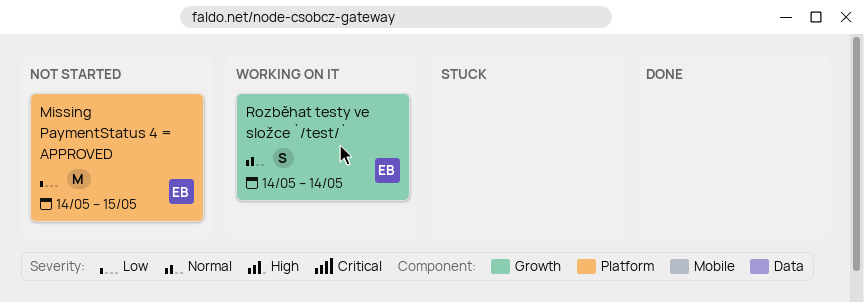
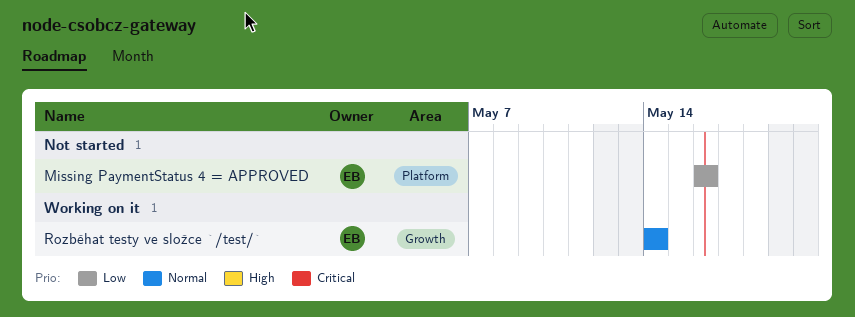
Missing PaymentStatus 4 = APPROVED, start: May 14 -> May 16
Missing PaymentStatus 4 = APPROVED, due: May 15 -> May 16

